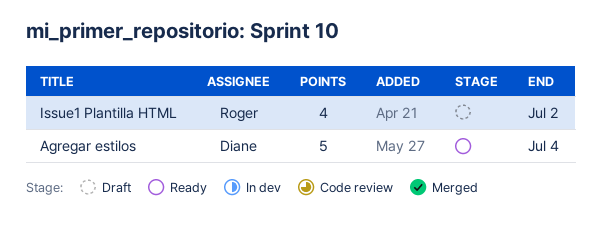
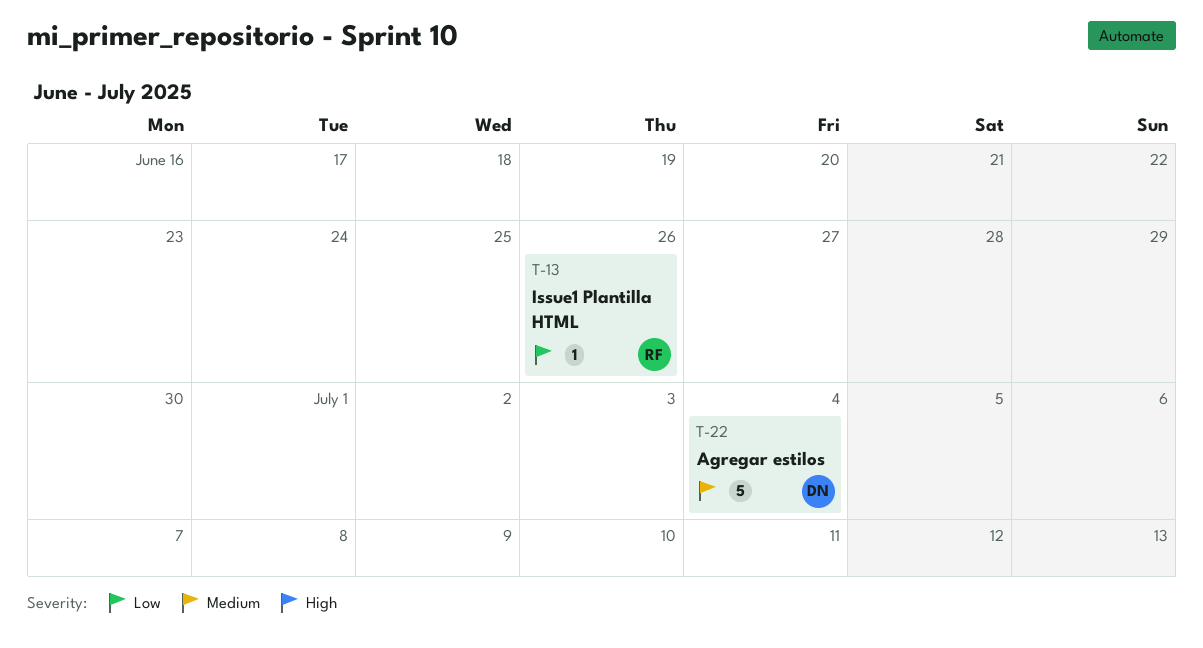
Issue1 Plantilla HTML, estimate: 4 -> 1
Issue1 Plantilla HTML, due: Jul 2 -> Jun 26

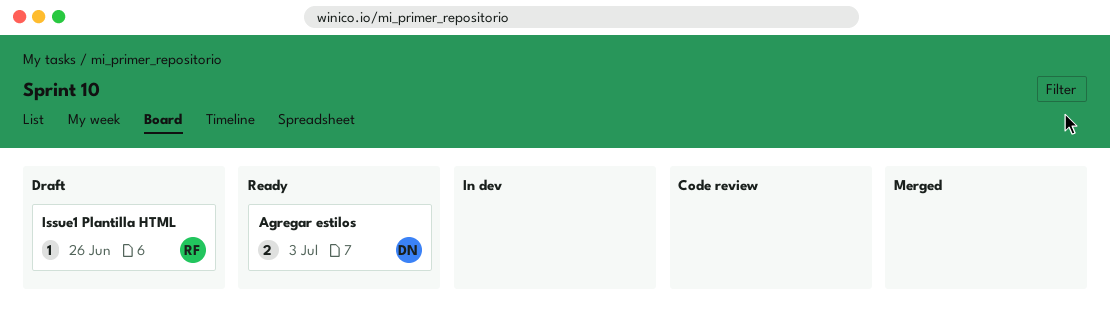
Agregar estilos, estimate: 5 -> 2
Agregar estilos, due: Jul 4 -> Jul 3

